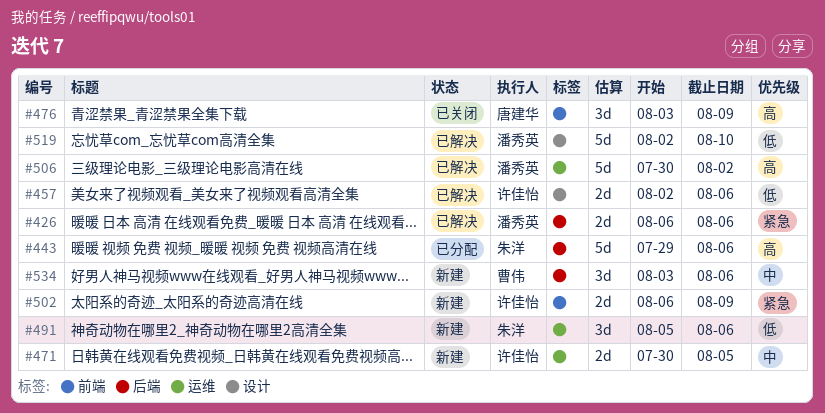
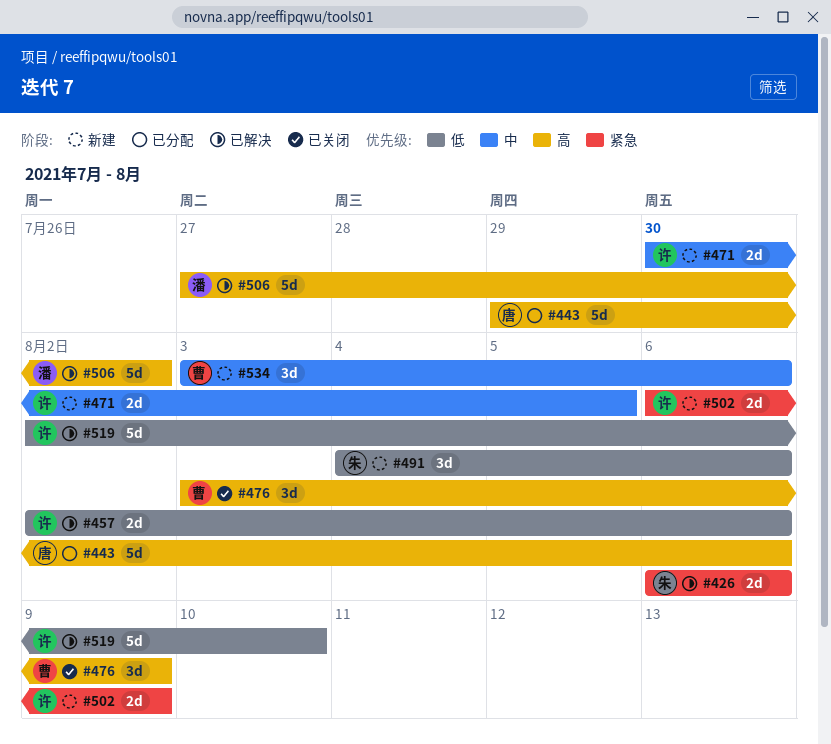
#426, owner: 潘秀英 -> 朱洋
#443, owner: 朱洋 -> 唐建华
#476, owner: 唐建华 -> 曹伟
#491, start: Aug 5 -> Aug 4
#506, start: Jul 30 -> Jul 27
#519, owner: 潘秀英 -> 许佳怡

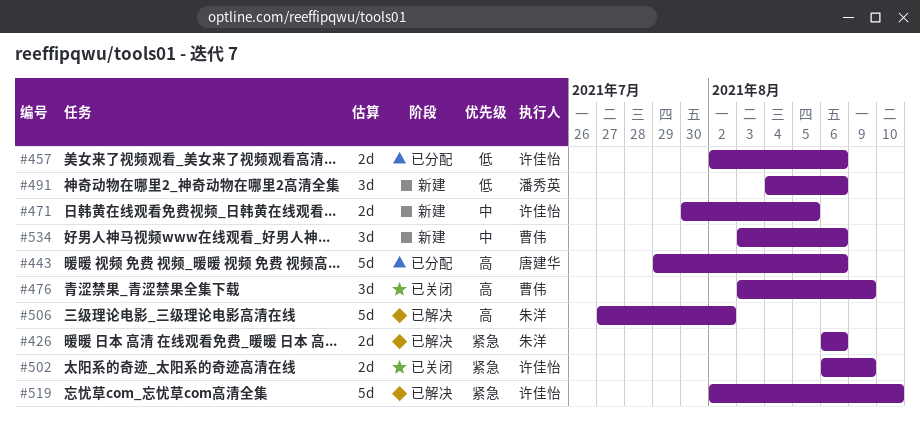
#457, status: 已解决 -> 已分配
#491, owner: 朱洋 -> 潘秀英
#502, status: 新建 -> 已关闭
#506, owner: 潘秀英 -> 朱洋
#519, priority: 低 -> 紧急

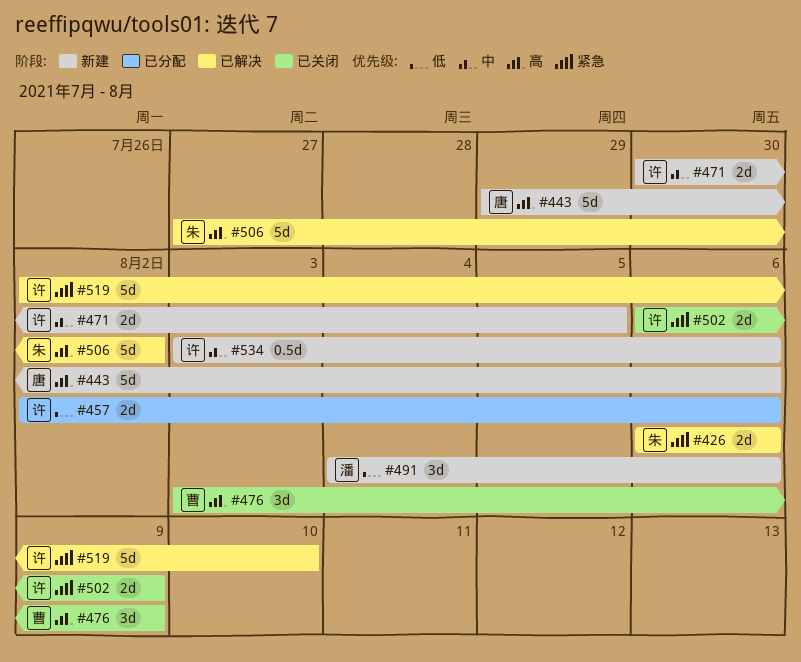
#443, status: 已分配 -> 新建
#534, owner: 曹伟 -> 许佳怡
#534, estimate: 3d -> 0.5d

